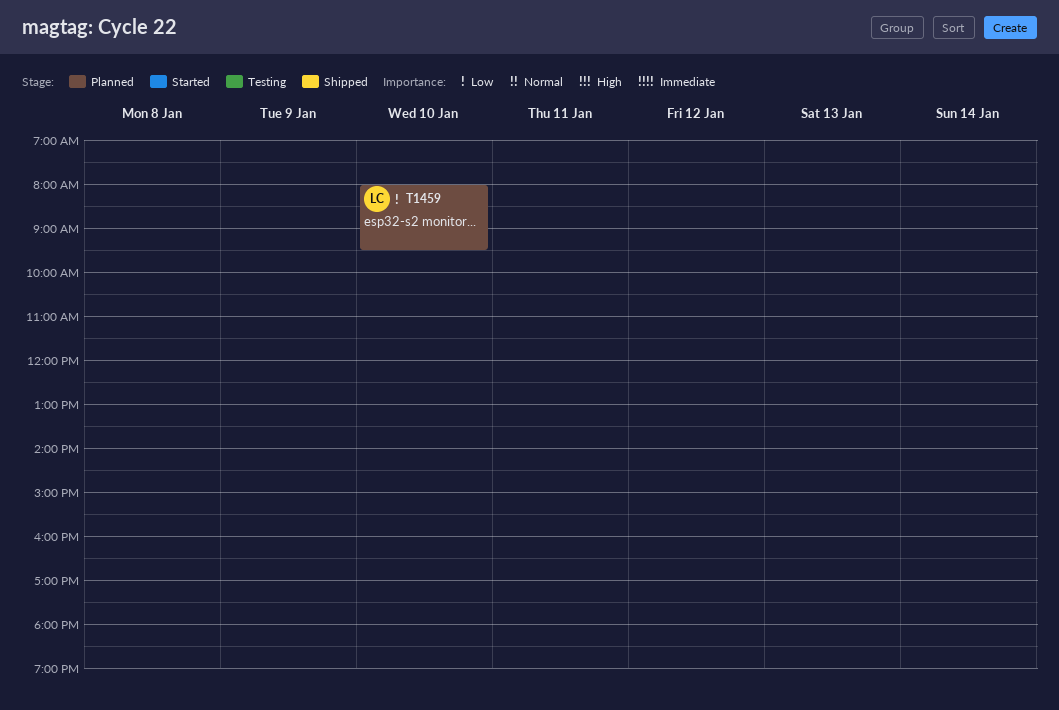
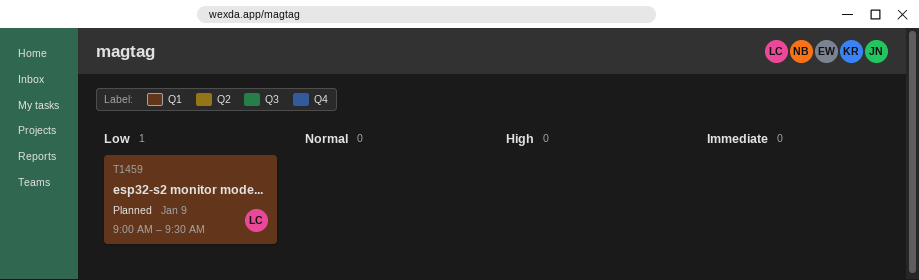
T1459, day: Jan 10 -> Jan 9
T1459, begins: 08:00 -> 09:00

